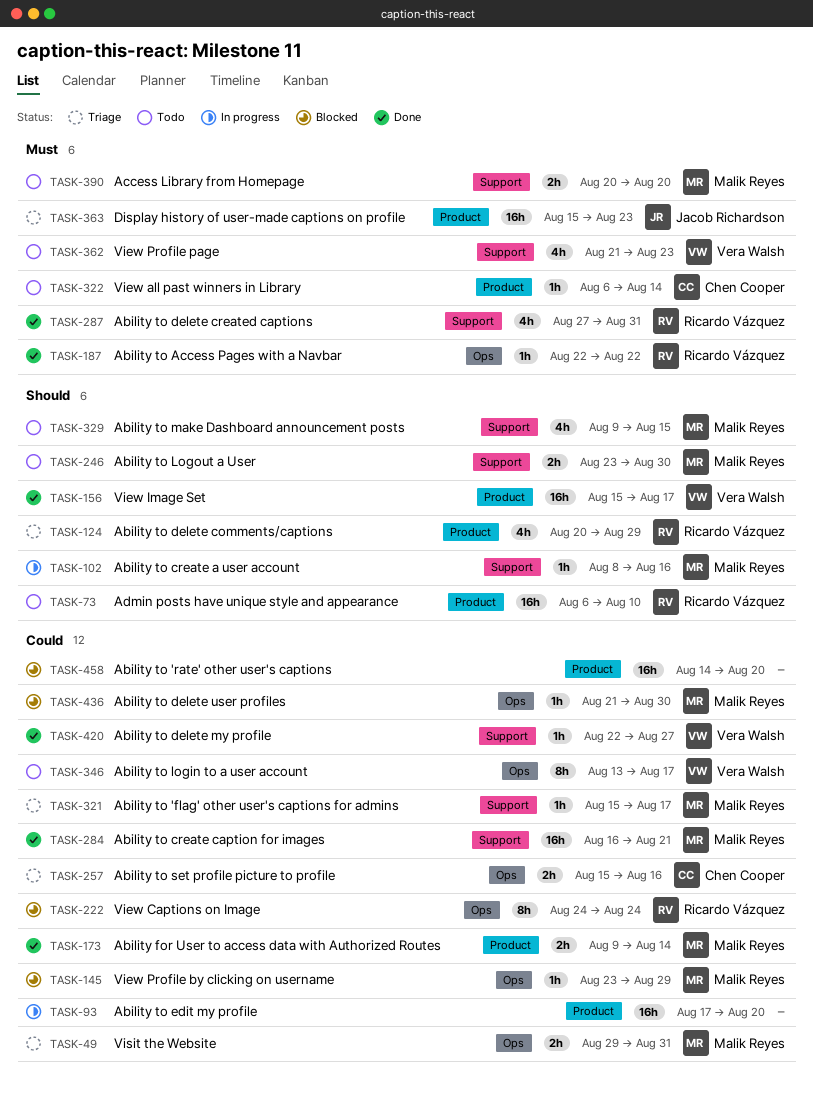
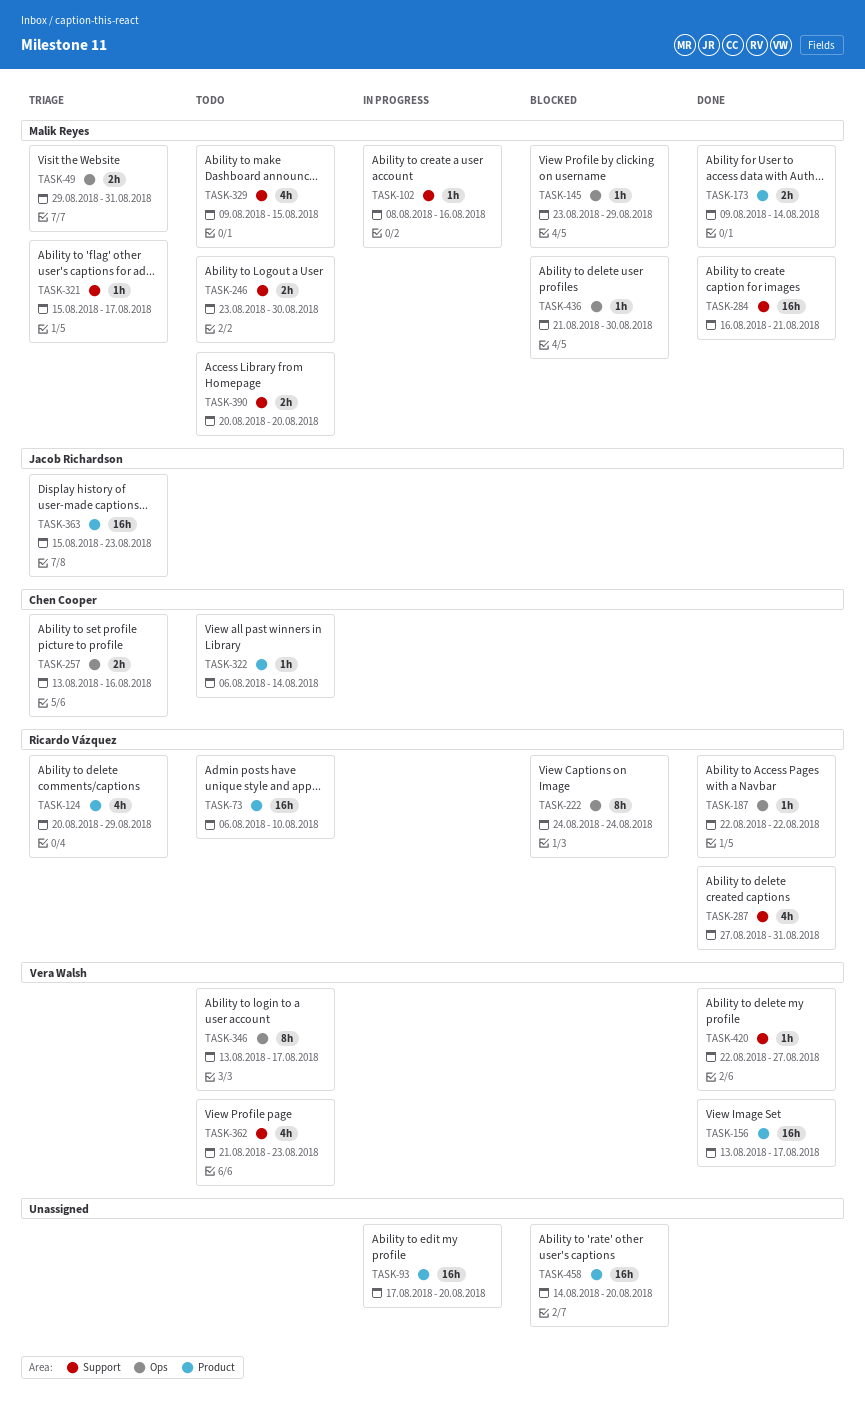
TASK-156, start: Aug 15 -> Aug 13
TASK-257, start: Aug 15 -> Aug 13

